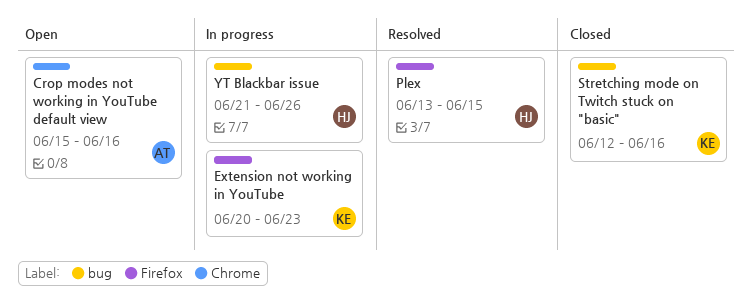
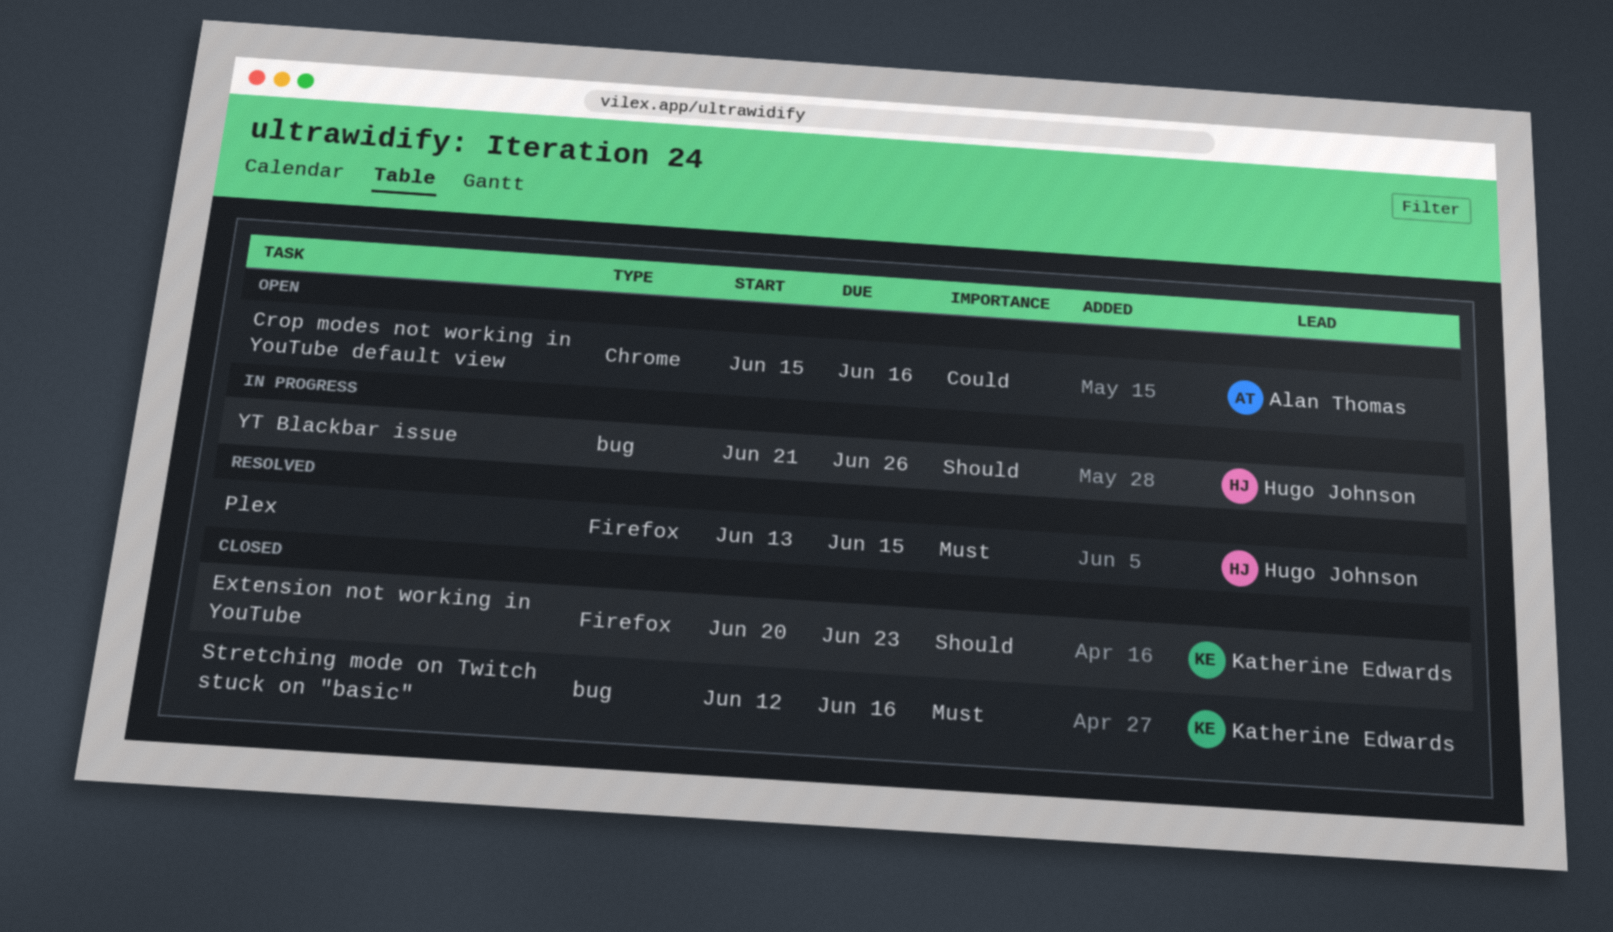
Extension not working in YouTube, status: In progress -> Closed

